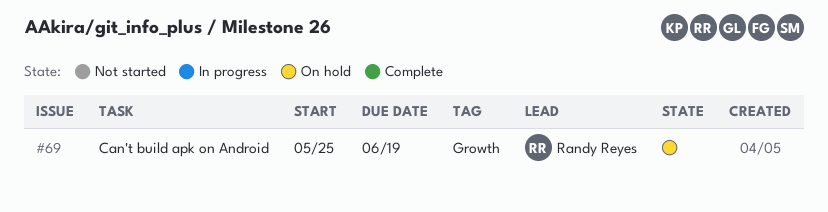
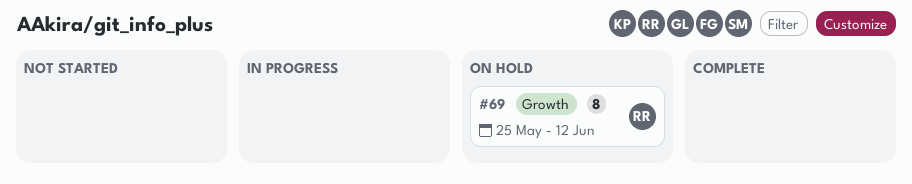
#69, due: Jun 19 -> Jun 12

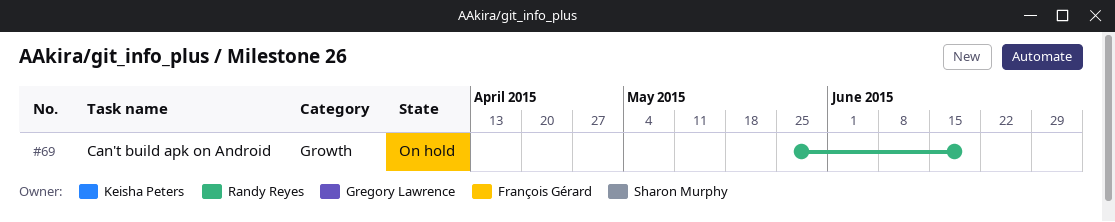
#69, due: Jun 12 -> Jun 19

